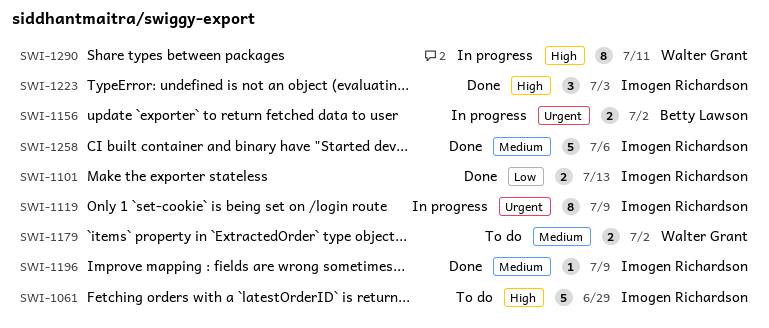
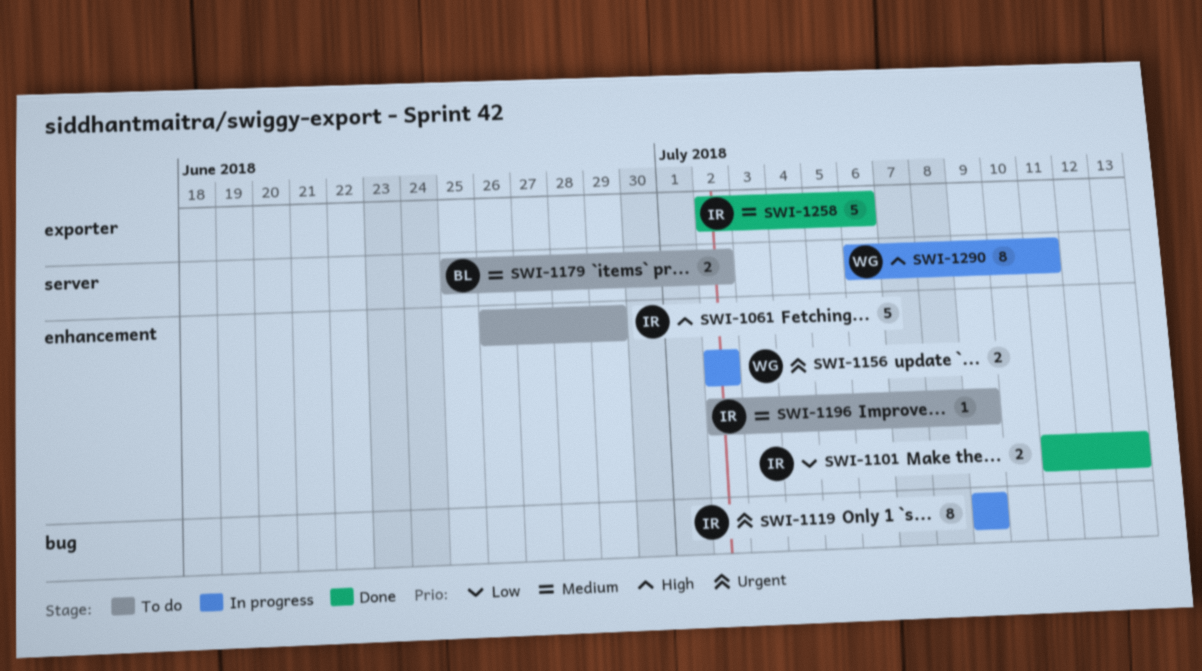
SWI-1156, owner: Betty Lawson -> Walter Grant
SWI-1179, owner: Walter Grant -> Betty Lawson
SWI-1196, status: Done -> To do
SWI-1223: present -> none

